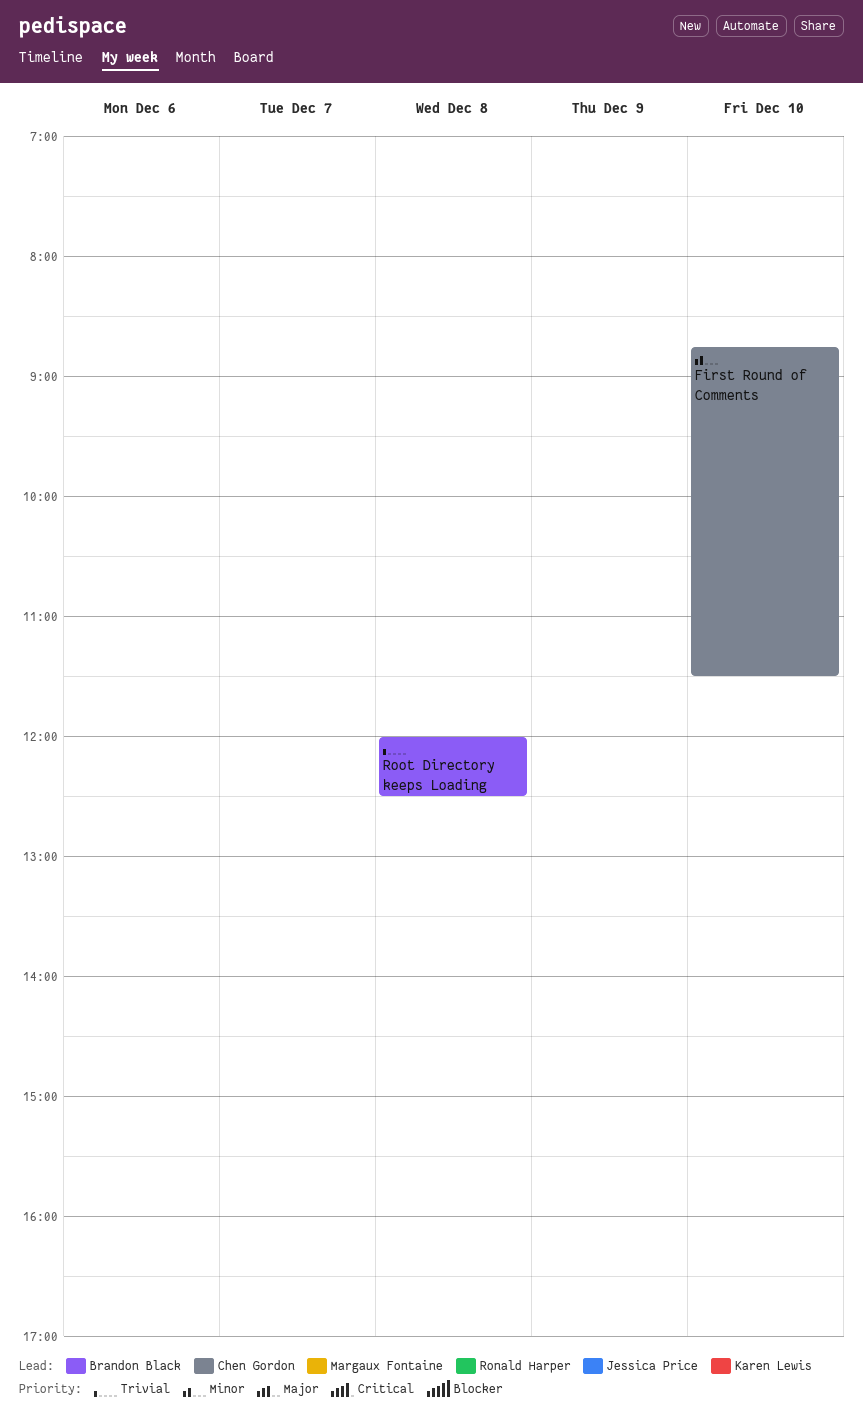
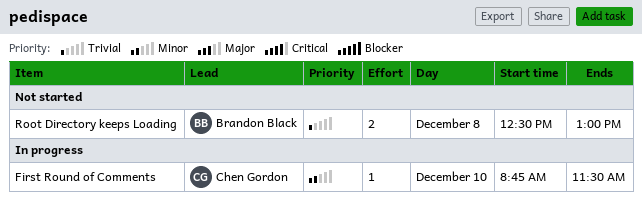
Root Directory keeps Loading, begins: 12:00 -> 12:30
Root Directory keeps Loading, ends: 12:30 -> 13:00

